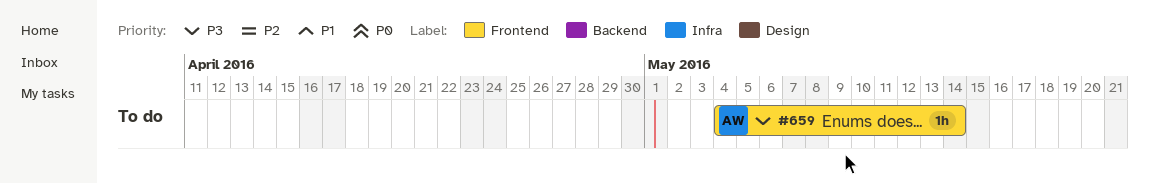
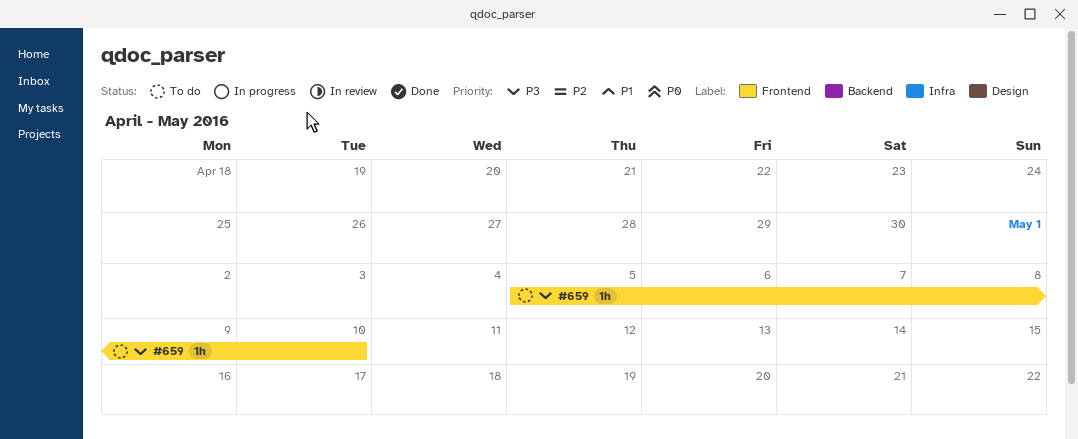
#659, start: May 4 -> May 5
#659, due: May 14 -> May 10

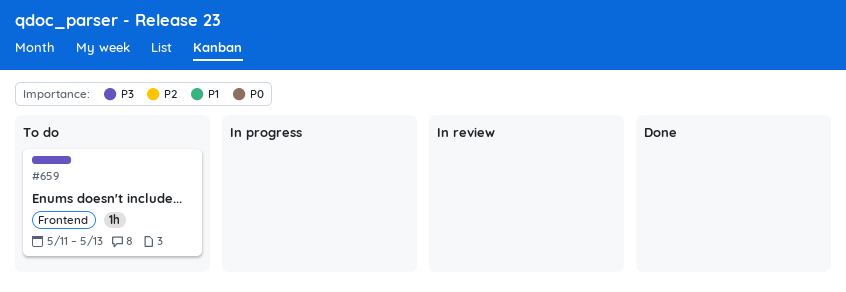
#659, start: May 5 -> May 11
#659, due: May 10 -> May 13

